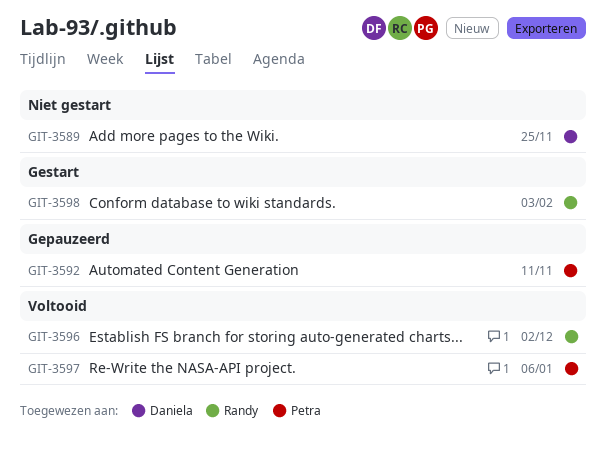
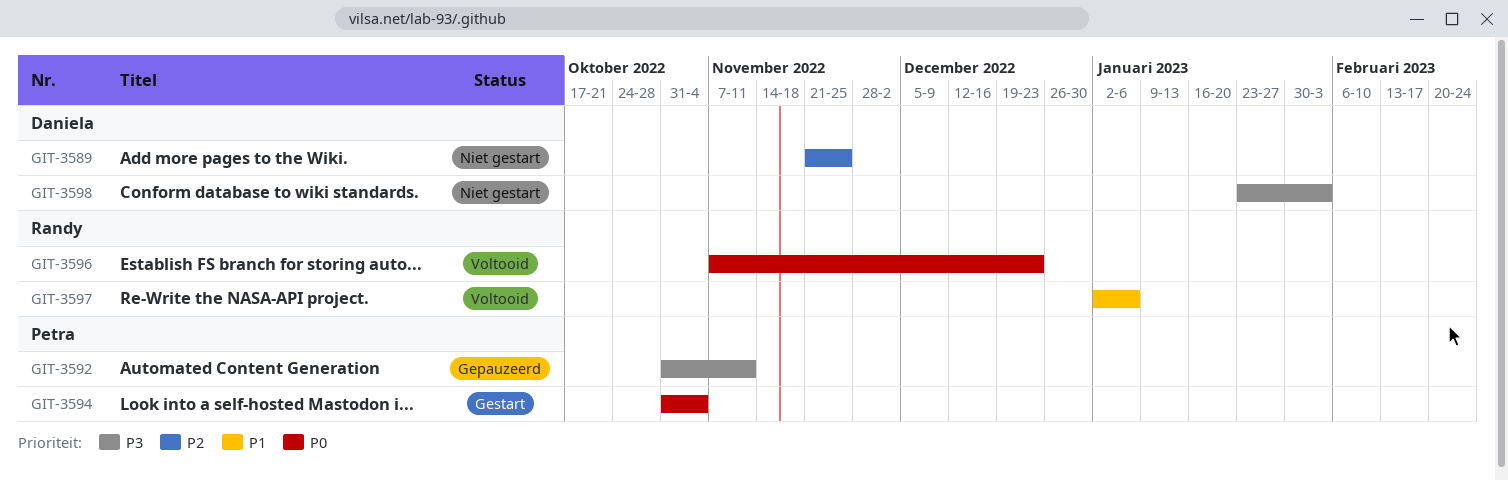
GIT-3594: none -> present
GIT-3596, due: Dec 2 -> Dec 23
GIT-3597, owner: Petra -> Randy
GIT-3598, status: Gestart -> Niet gestart
GIT-3598, owner: Randy -> Daniela

